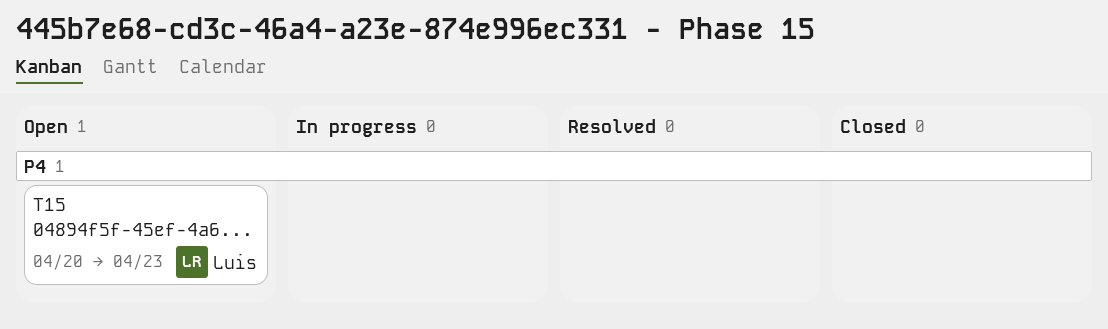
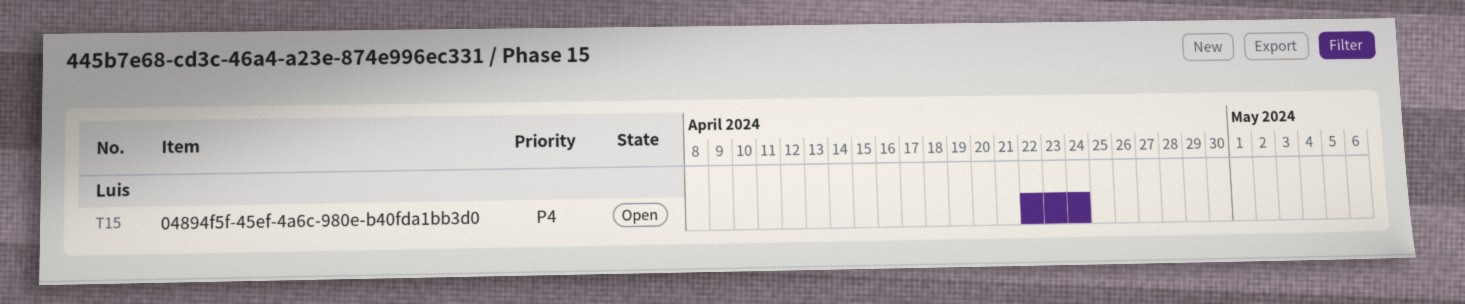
T15, start: Apr 20 -> Apr 22
T15, due: Apr 23 -> Apr 24

